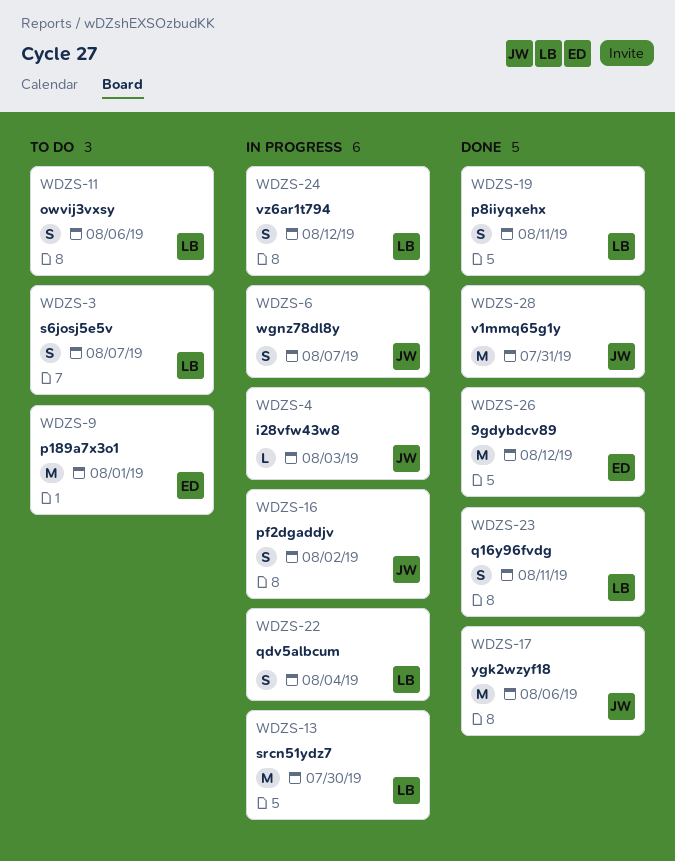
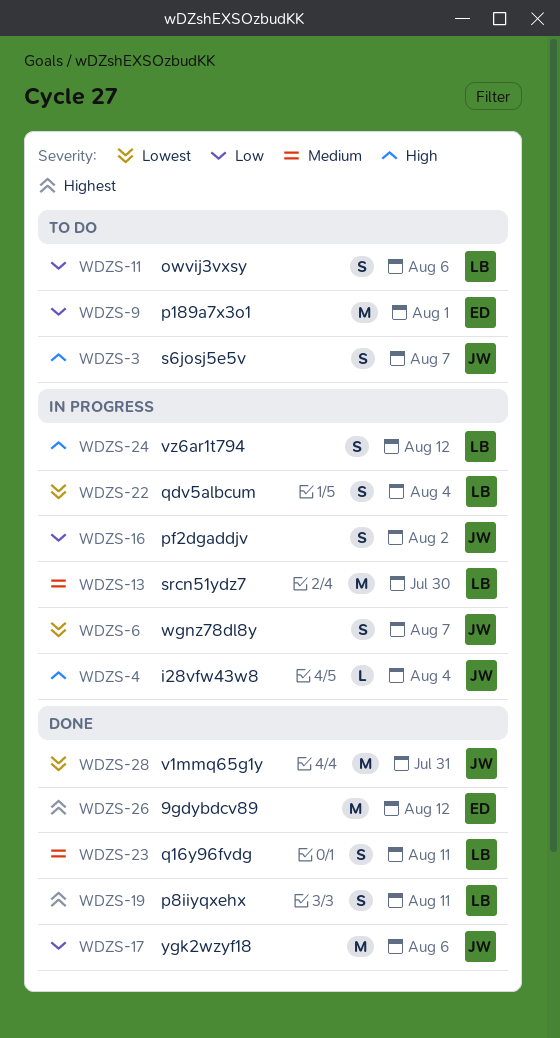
WDZS-3, owner: LB -> JW
WDZS-4, due: Aug 3 -> Aug 4

